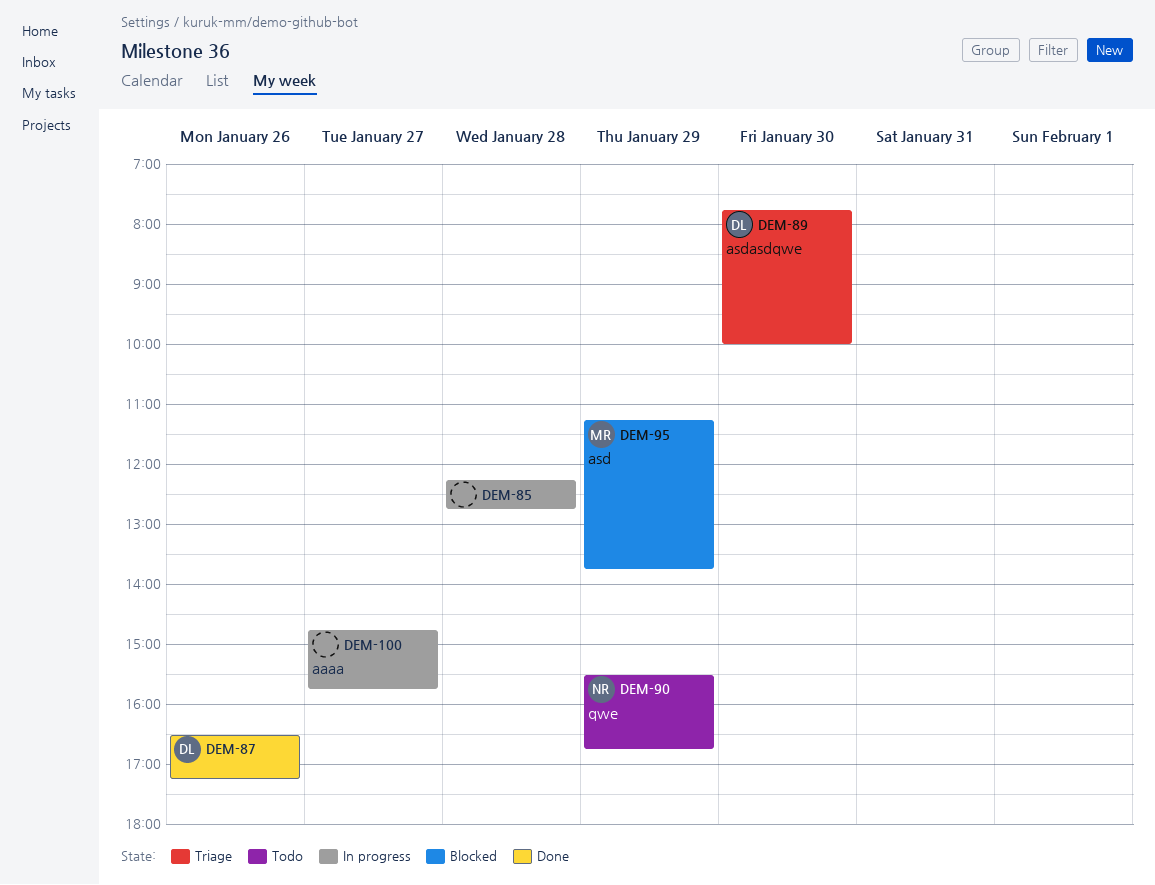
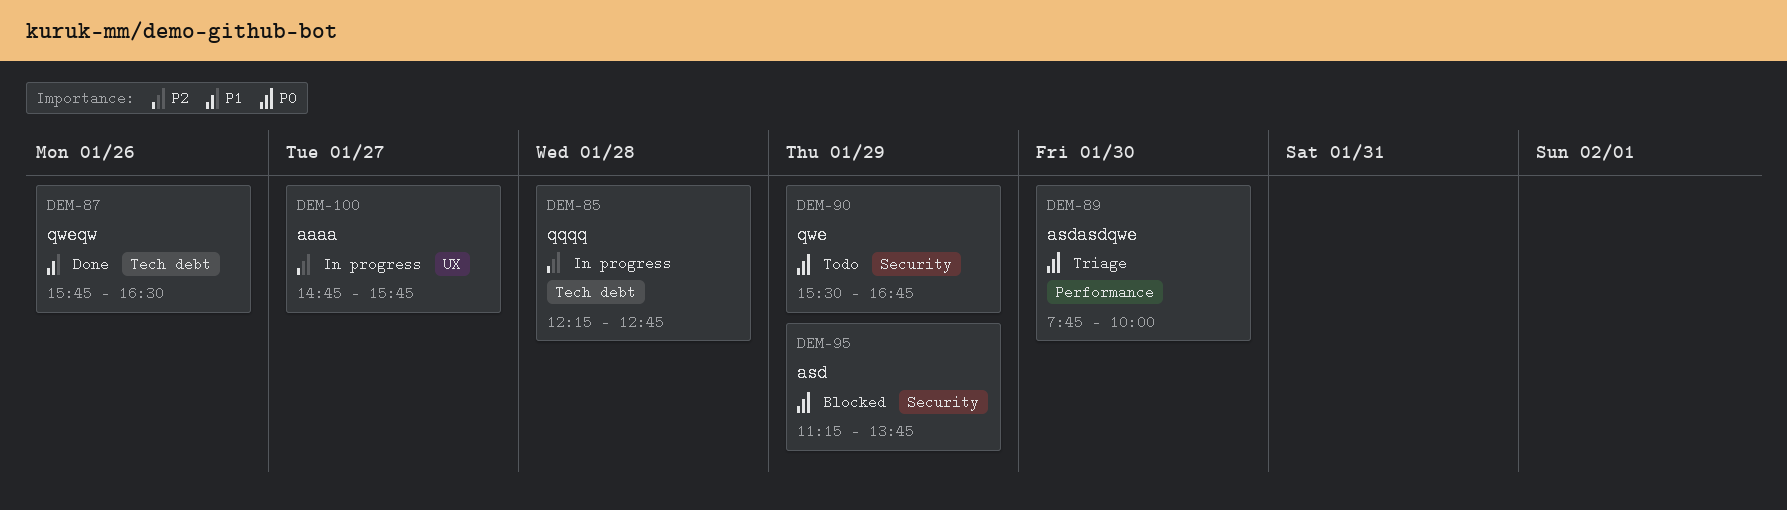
DEM-87, begins: 16:30 -> 15:45
DEM-87, ends: 17:15 -> 16:30

